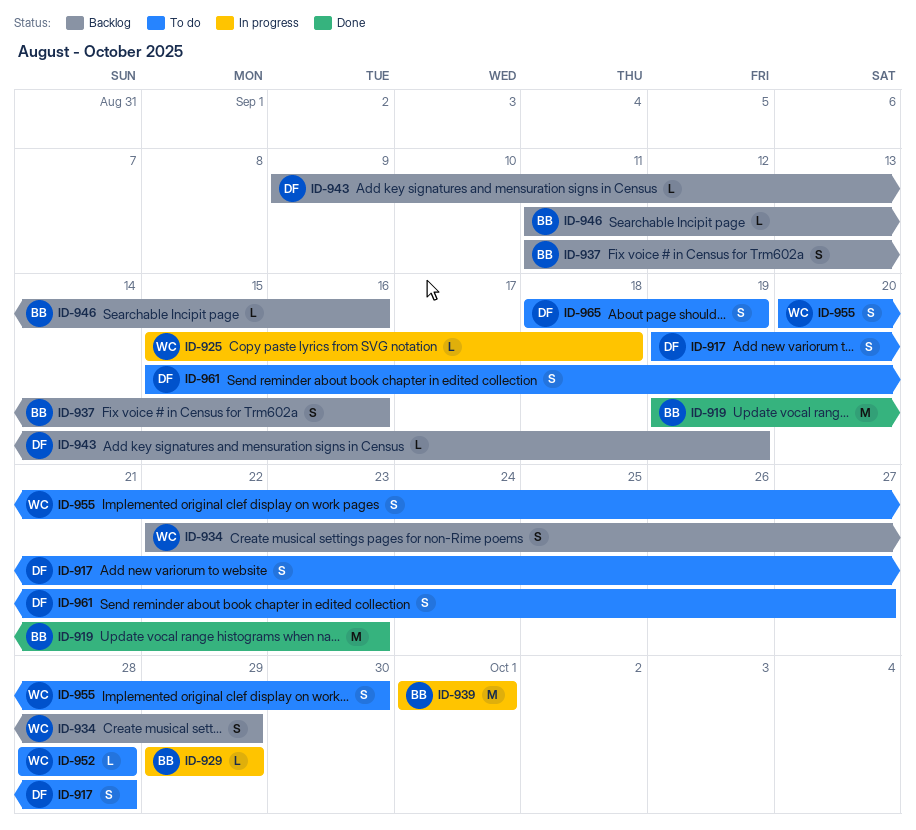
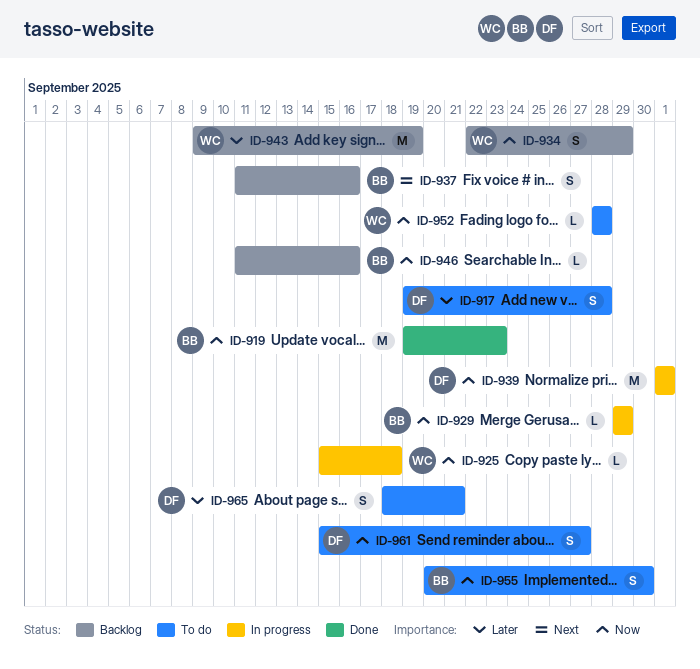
ID-939, owner: BB -> DF
ID-943, owner: DF -> WC
ID-943, estimate: L -> M
ID-955, owner: WC -> BB
ID-965, due: Sep 19 -> Sep 21

